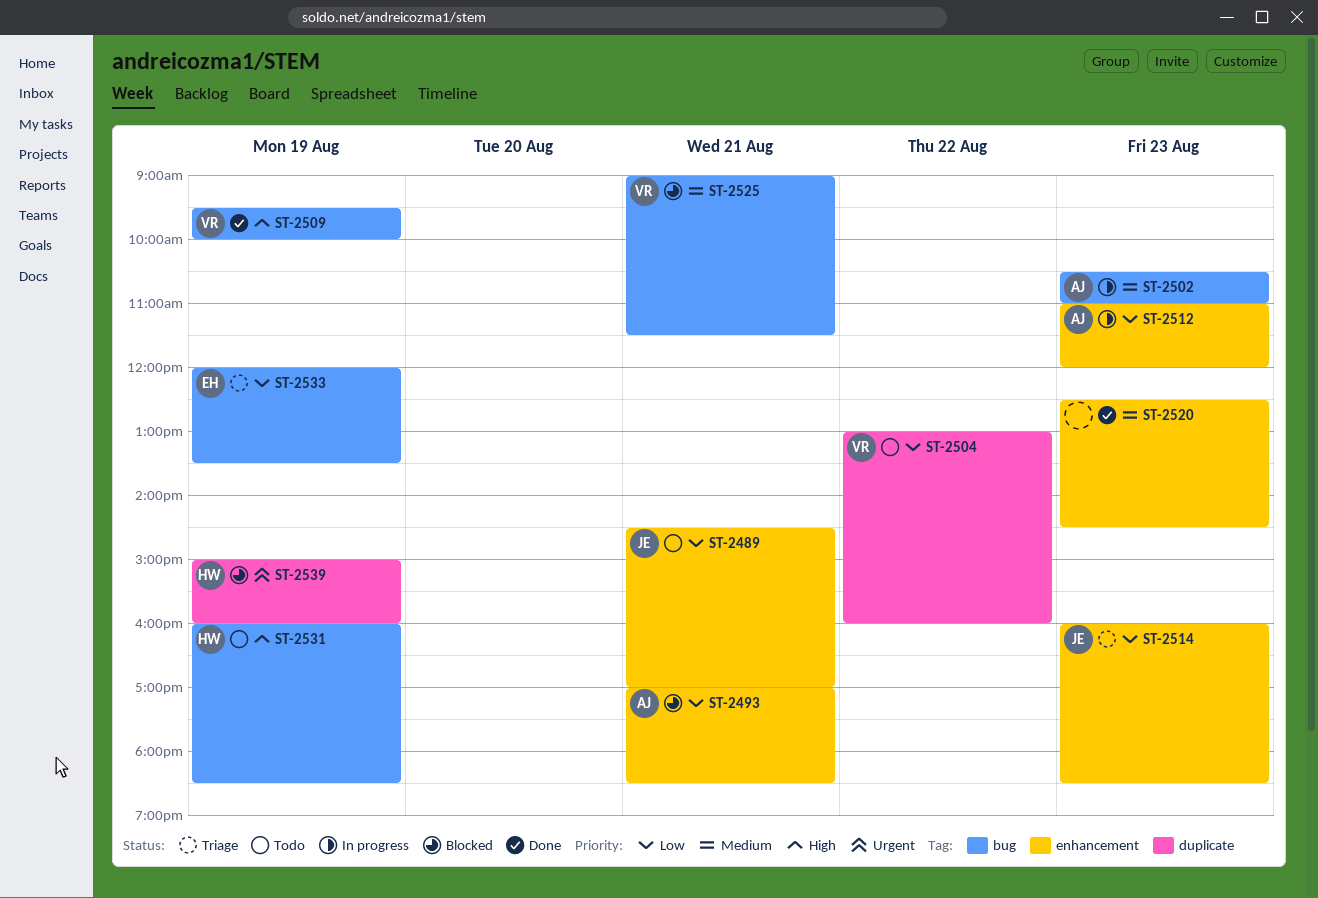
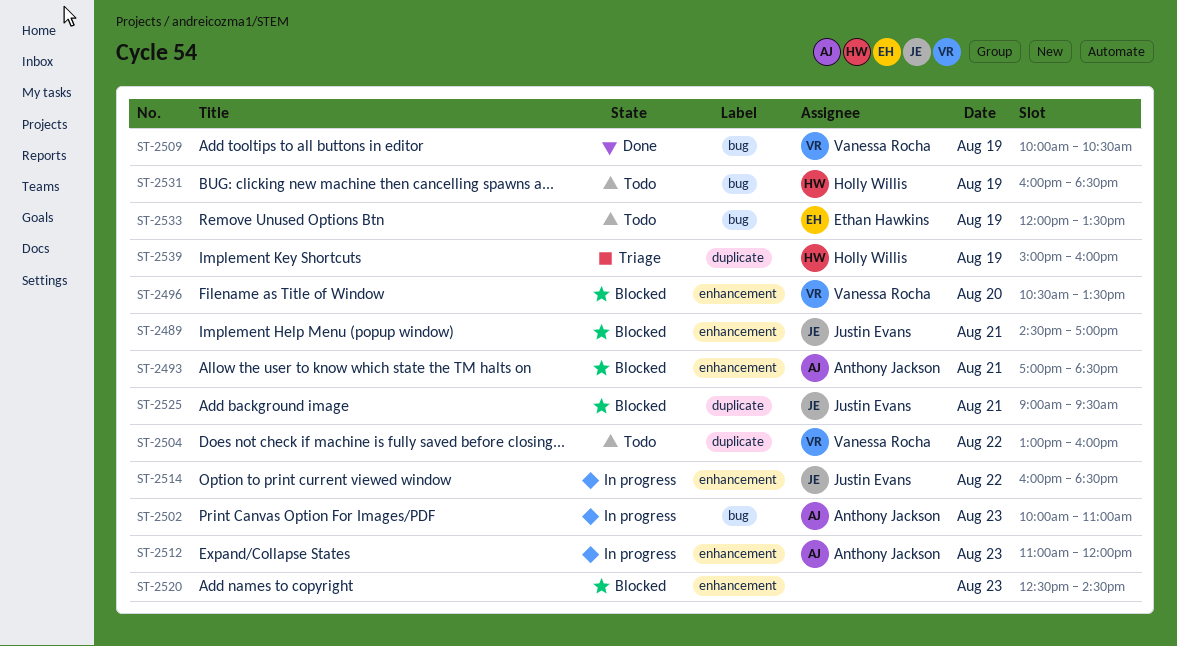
ST-2489, status: Todo -> Blocked
ST-2496: none -> present
ST-2502, begins: 10:30 -> 10:00
ST-2509, begins: 09:30 -> 10:00
ST-2509, ends: 10:00 -> 10:30
ST-2514, status: Triage -> In progress
ST-2514, day: Aug 23 -> Aug 22
ST-2520, status: Done -> Blocked
ST-2525, owner: Vanessa Rocha -> Justin Evans
ST-2525, label: bug -> duplicate
ST-2525, ends: 11:30 -> 09:30
ST-2533, status: Triage -> Todo
ST-2539, status: Blocked -> Triage

